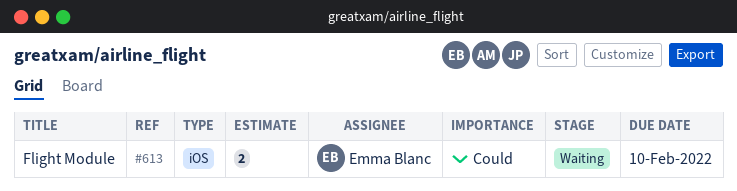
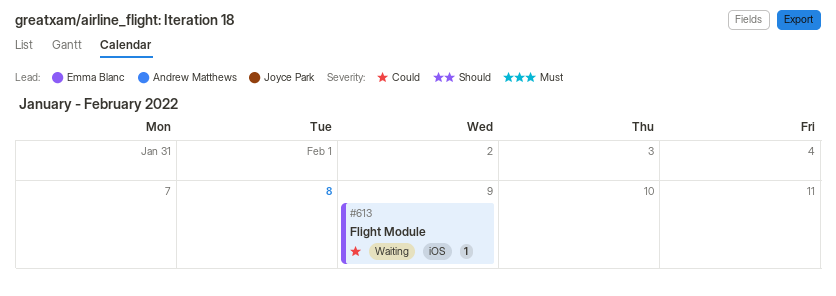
#613, estimate: 2 -> 1
#613, due: Feb 10 -> Feb 9

